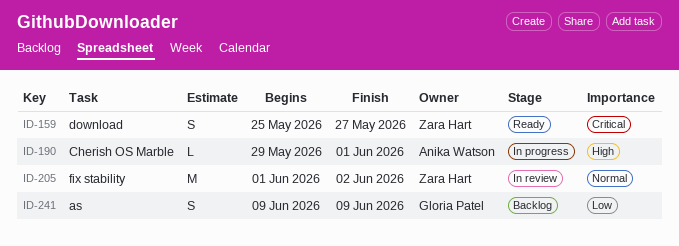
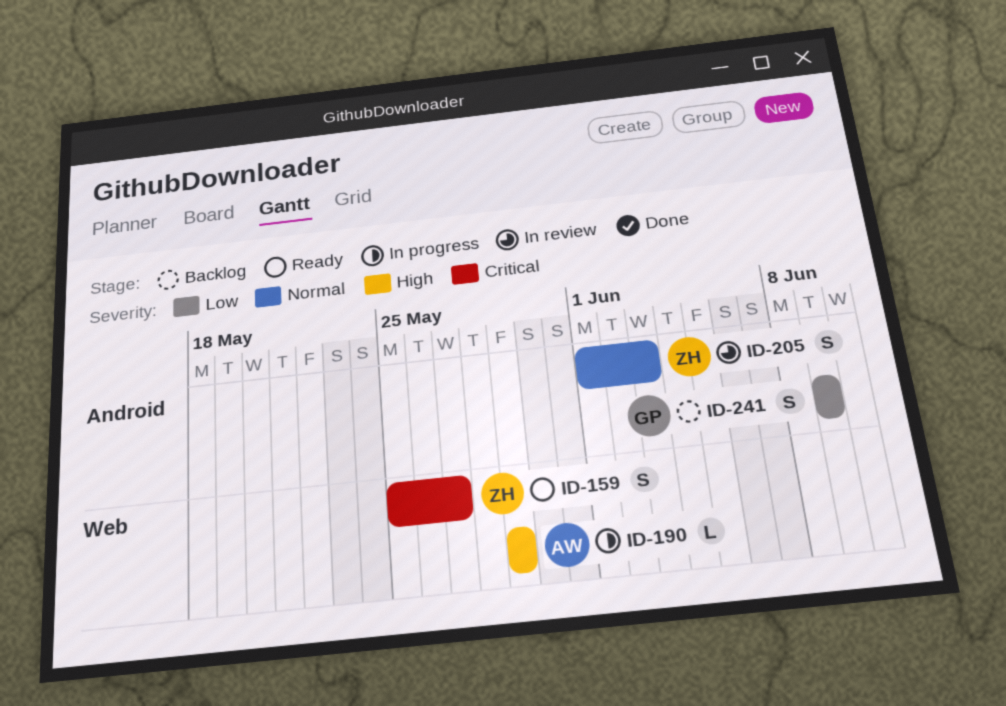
ID-190, due: Jun 1 -> May 29
ID-205, estimate: M -> S
ID-205, due: Jun 2 -> Jun 3

